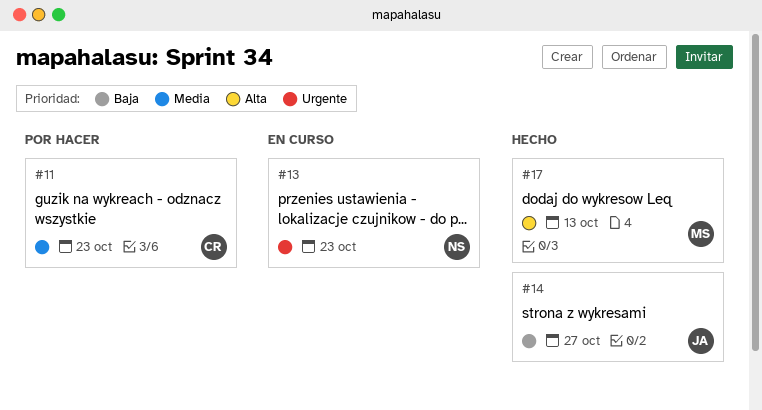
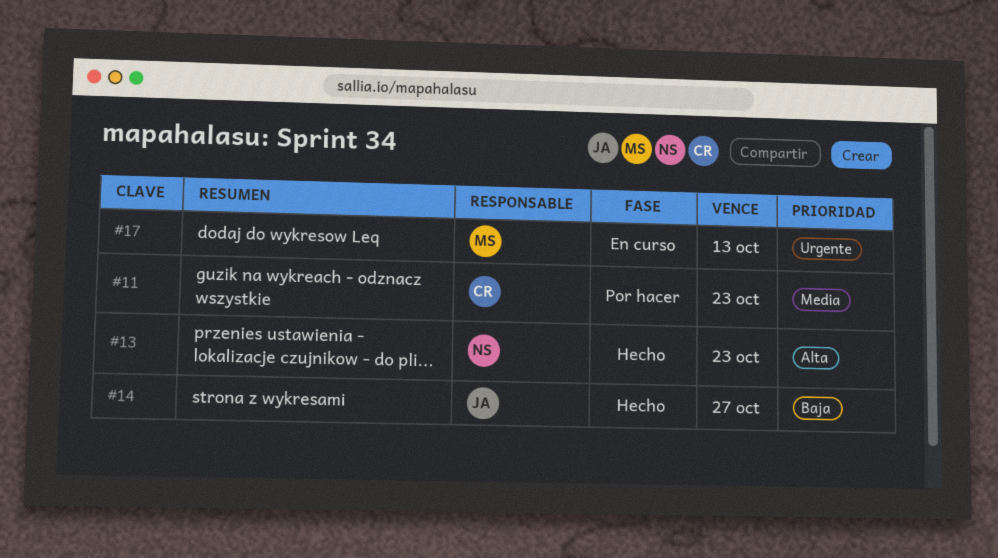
#13, status: En curso -> Hecho
#13, priority: Urgente -> Alta
#17, status: Hecho -> En curso
#17, priority: Alta -> Urgente

